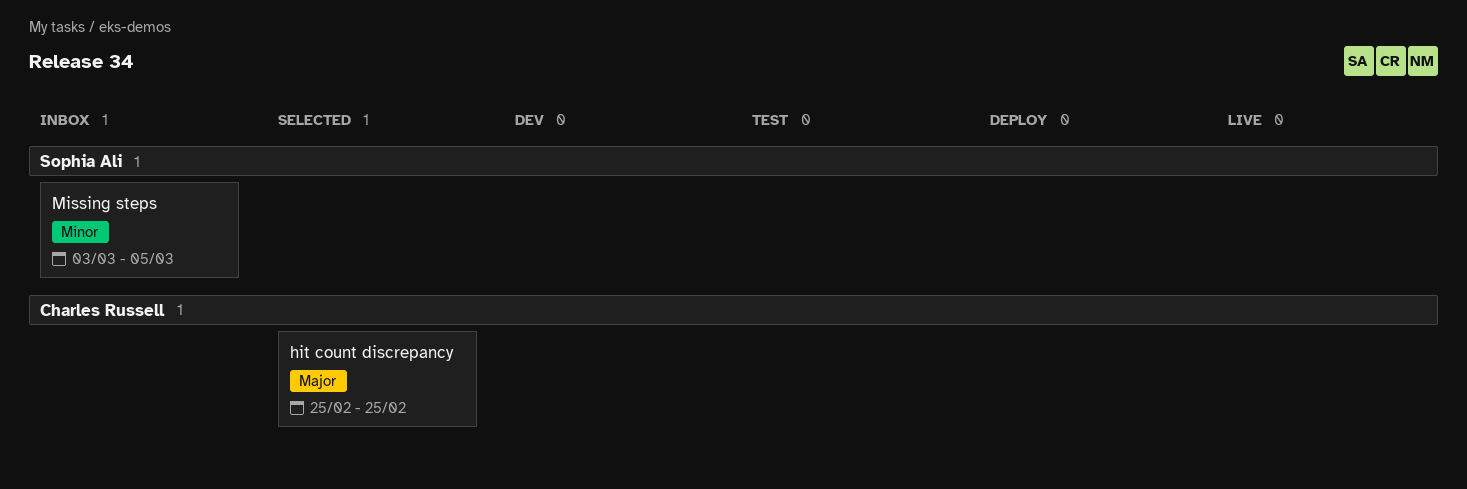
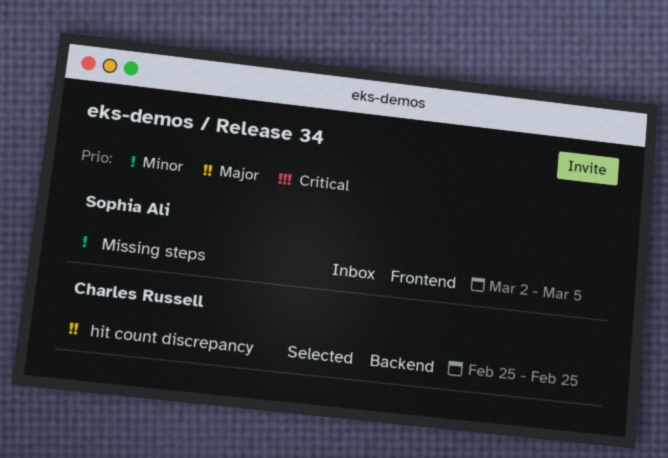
Missing steps, start: Mar 3 -> Mar 2

